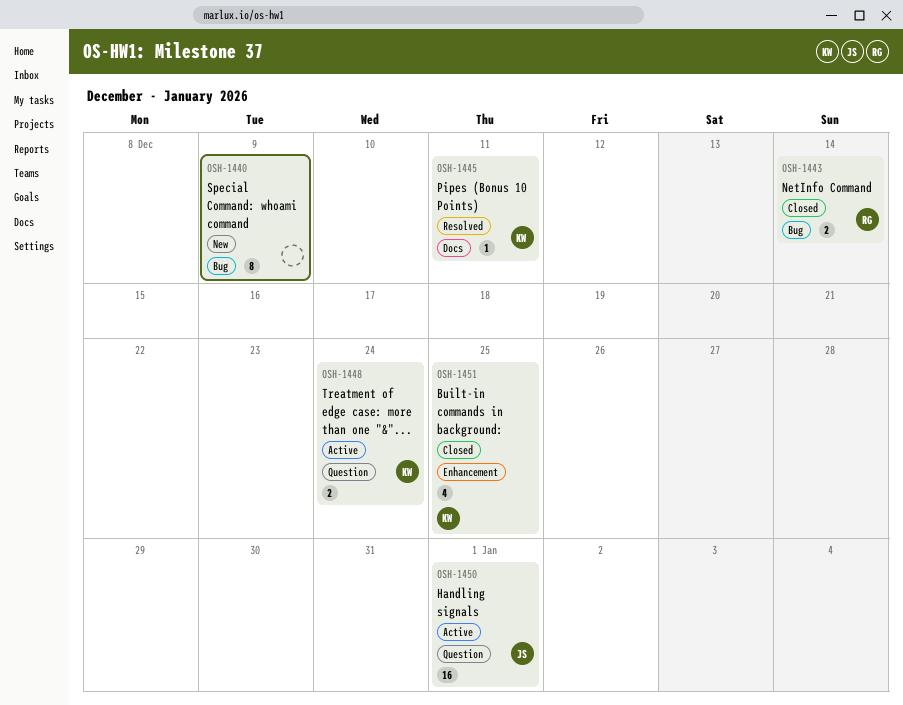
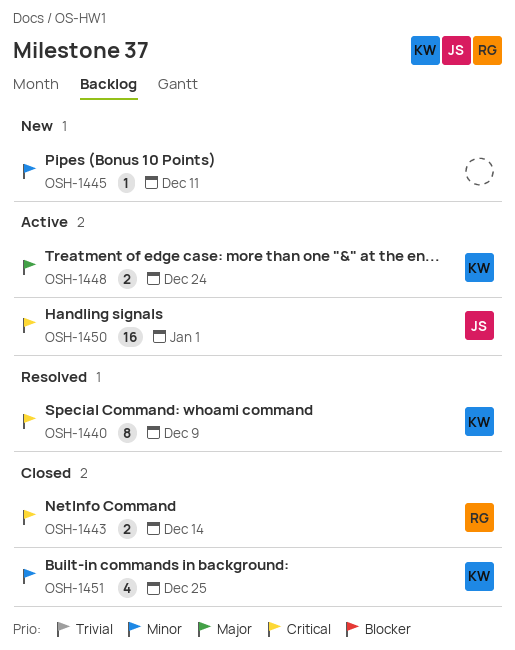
OSH-1440, status: New -> Resolved
OSH-1440, owner: none -> KW
OSH-1445, status: Resolved -> New
OSH-1445, owner: KW -> none

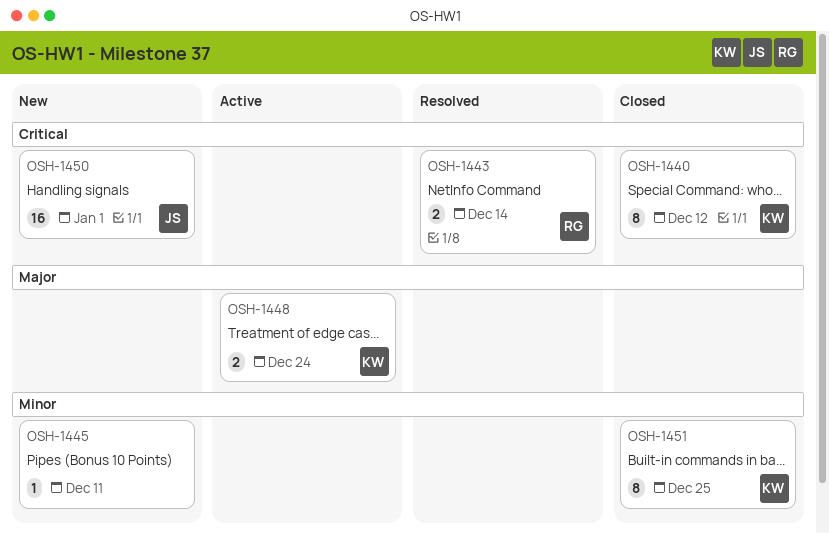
OSH-1440, status: Resolved -> Closed
OSH-1440, due: Dec 9 -> Dec 12
OSH-1443, status: Closed -> Resolved
OSH-1450, status: Active -> New
OSH-1451, estimate: 4 -> 8

